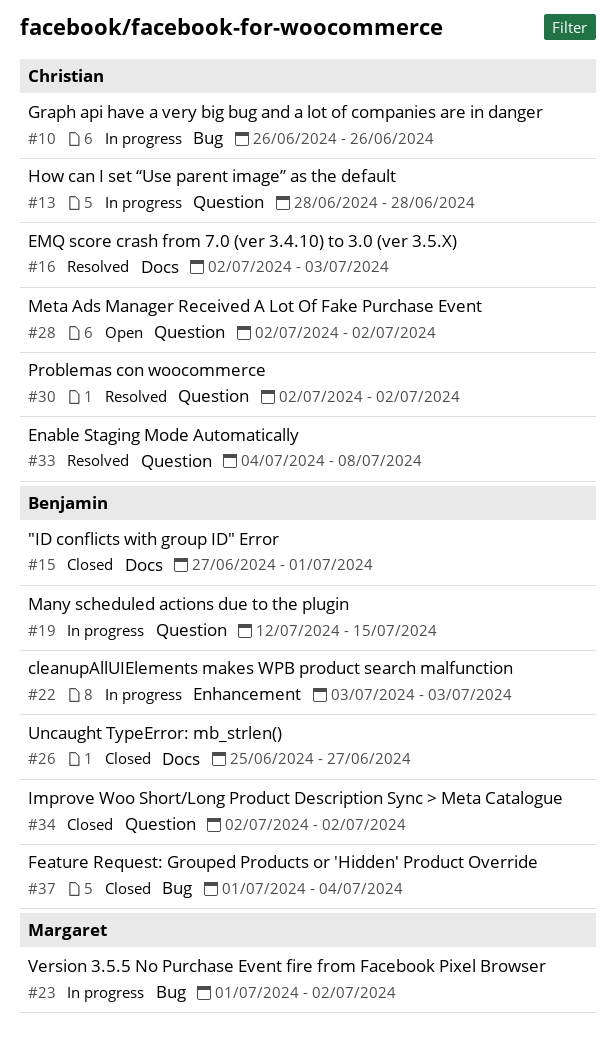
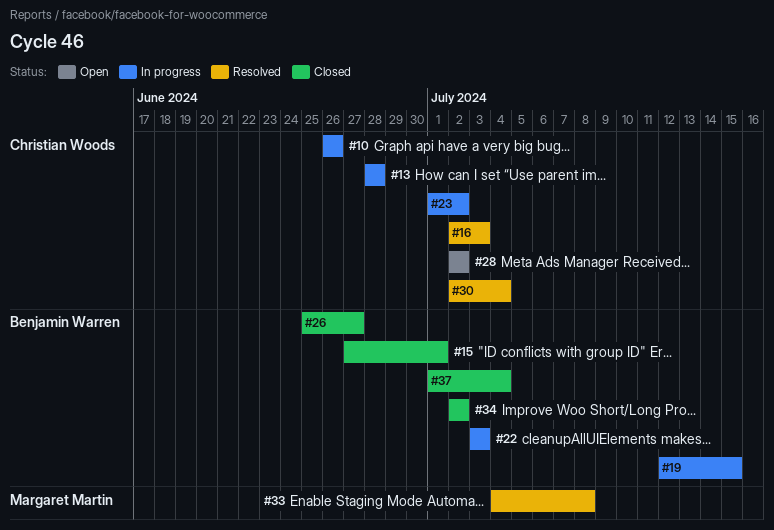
#23, owner: Margaret Martin -> Christian Woods
#30, due: Jul 2 -> Jul 4
#33, owner: Christian Woods -> Margaret Martin

